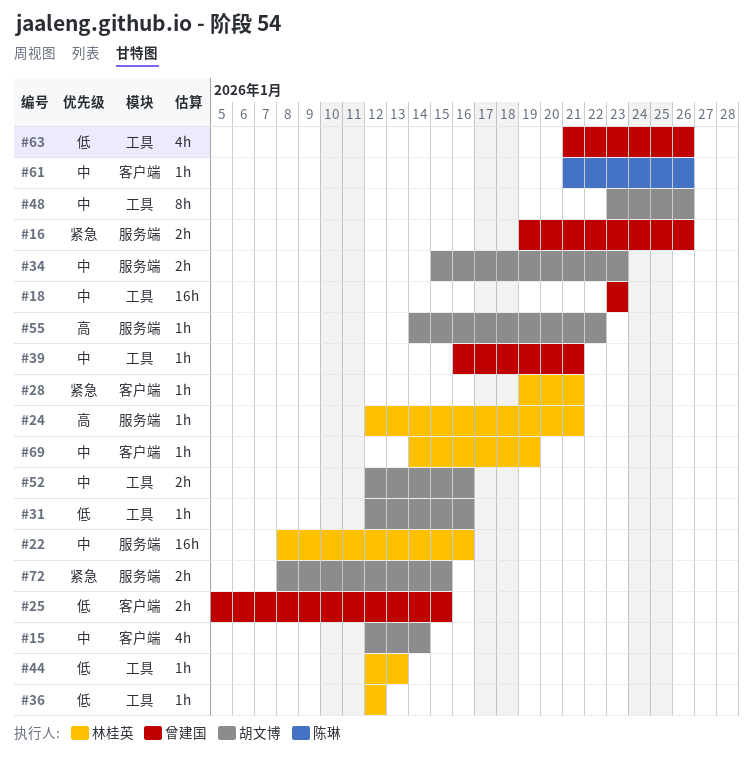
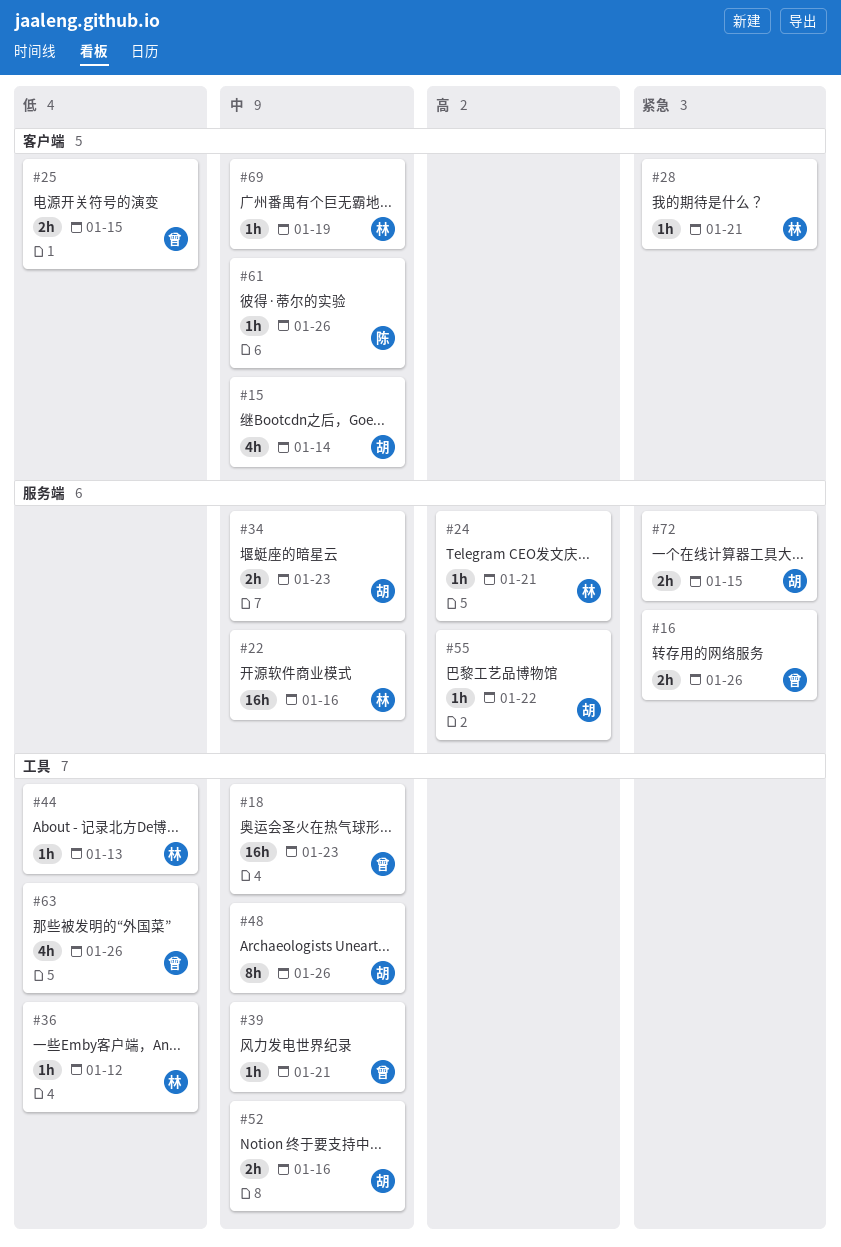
#31: present -> none

